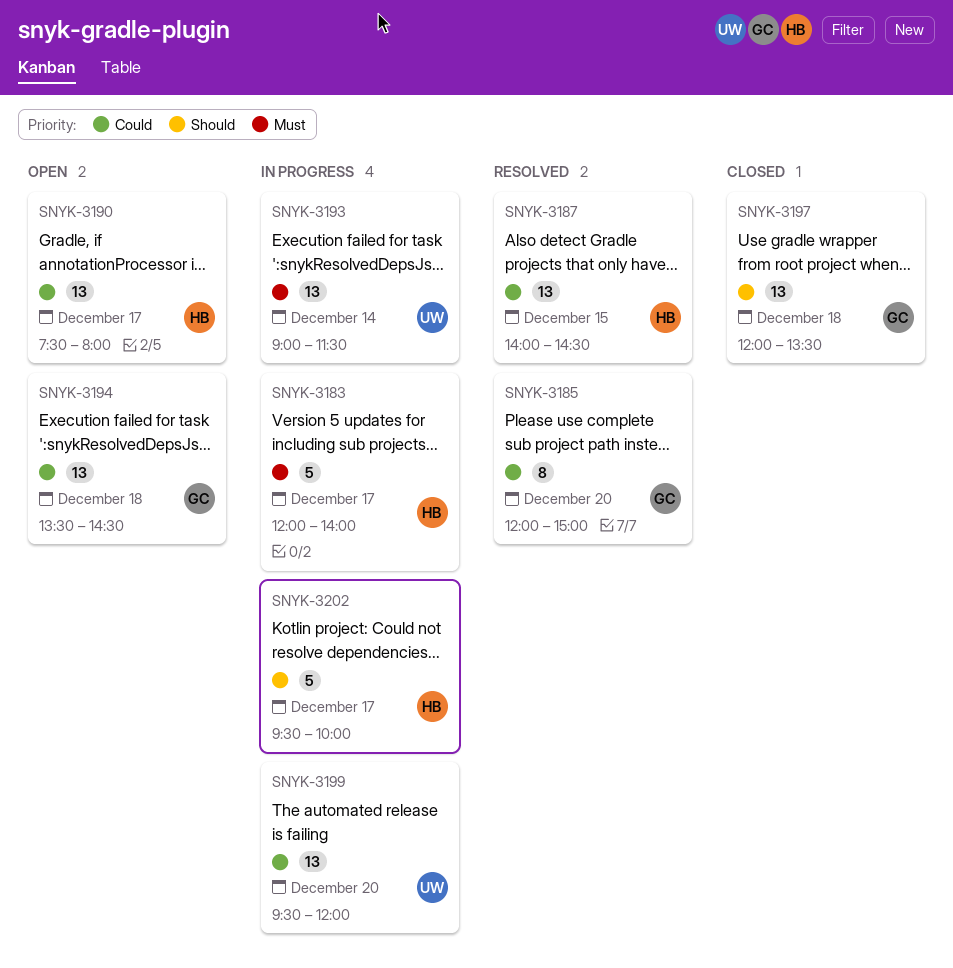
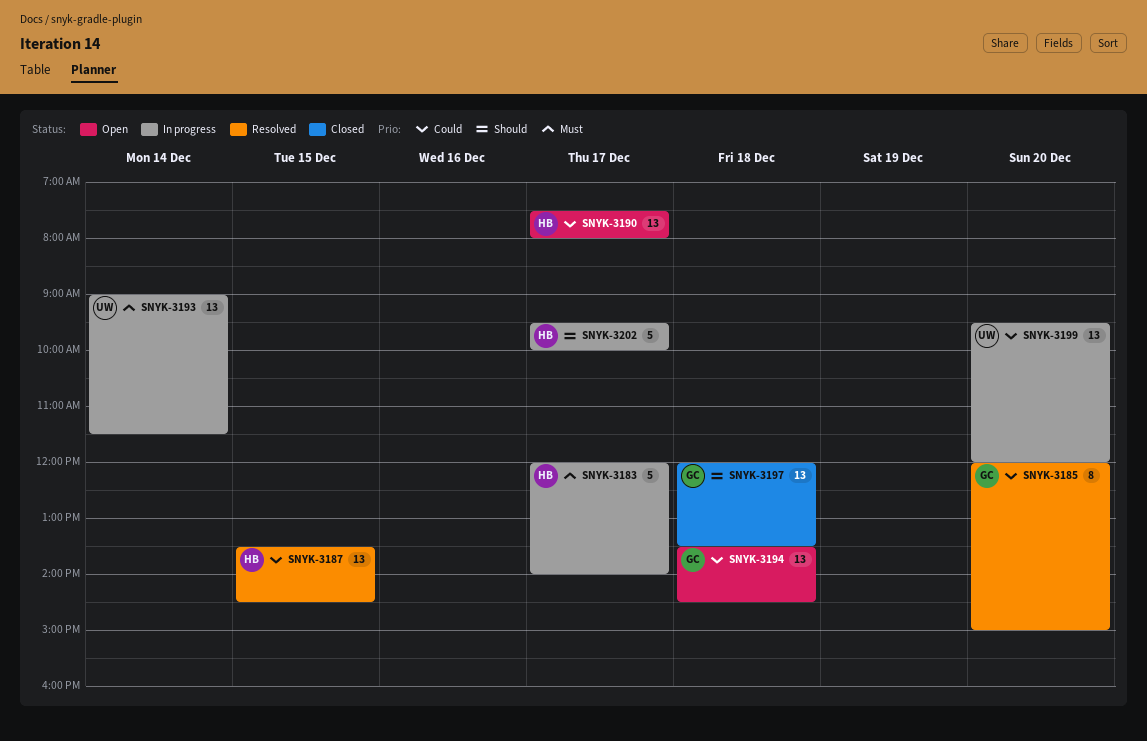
SNYK-3187, begins: 14:00 -> 13:30

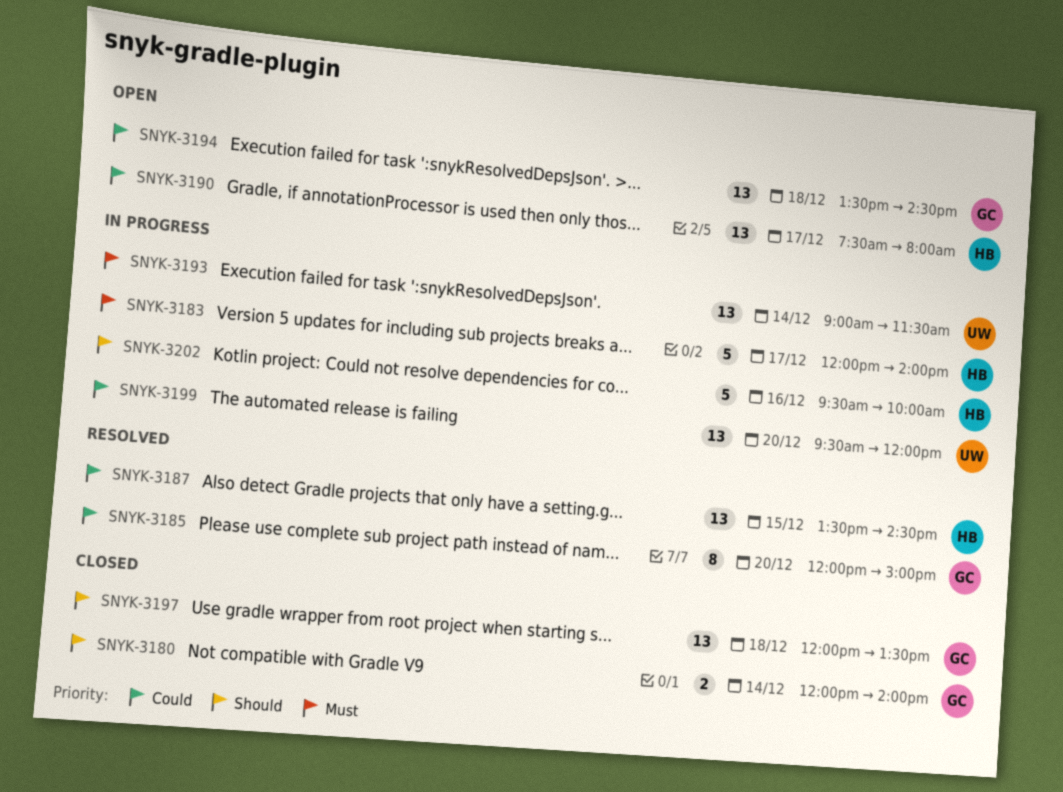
SNYK-3180: none -> present
SNYK-3202, day: Dec 17 -> Dec 16

